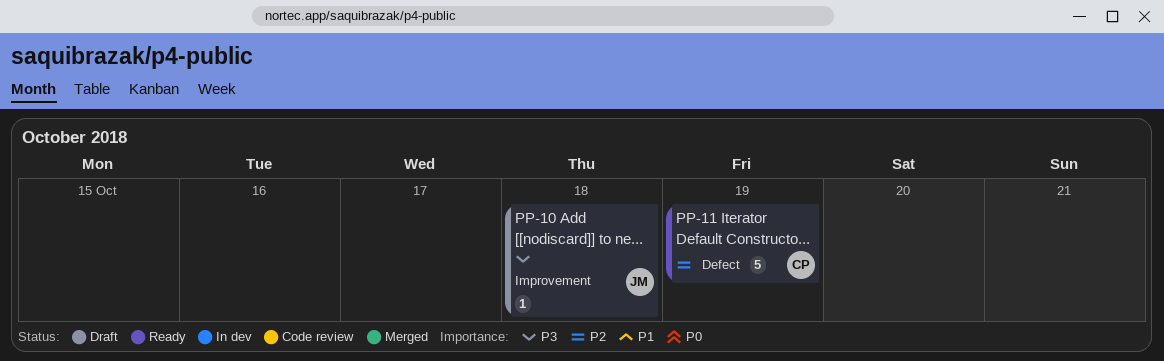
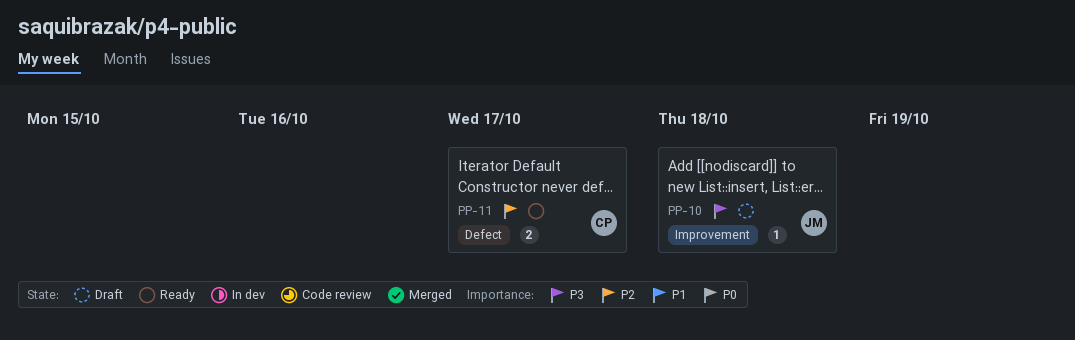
PP-11, estimate: 5 -> 2
PP-11, due: Oct 19 -> Oct 17

